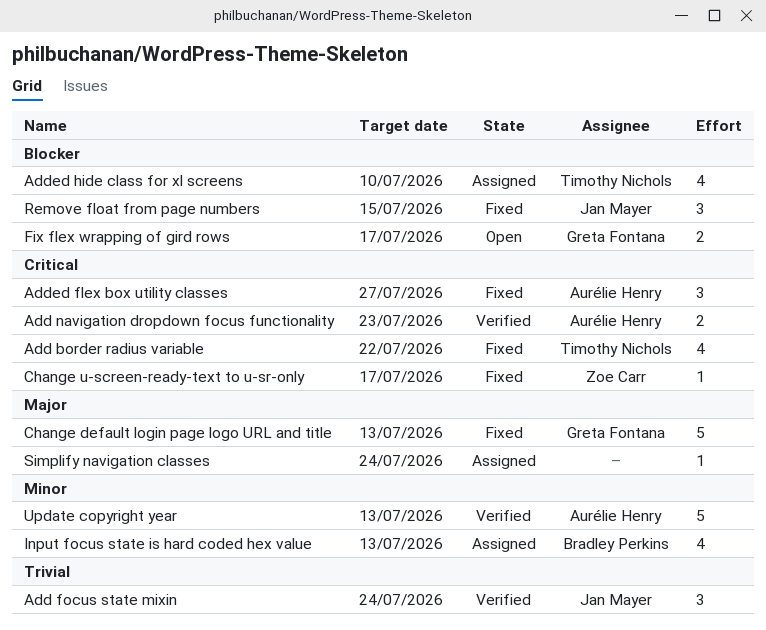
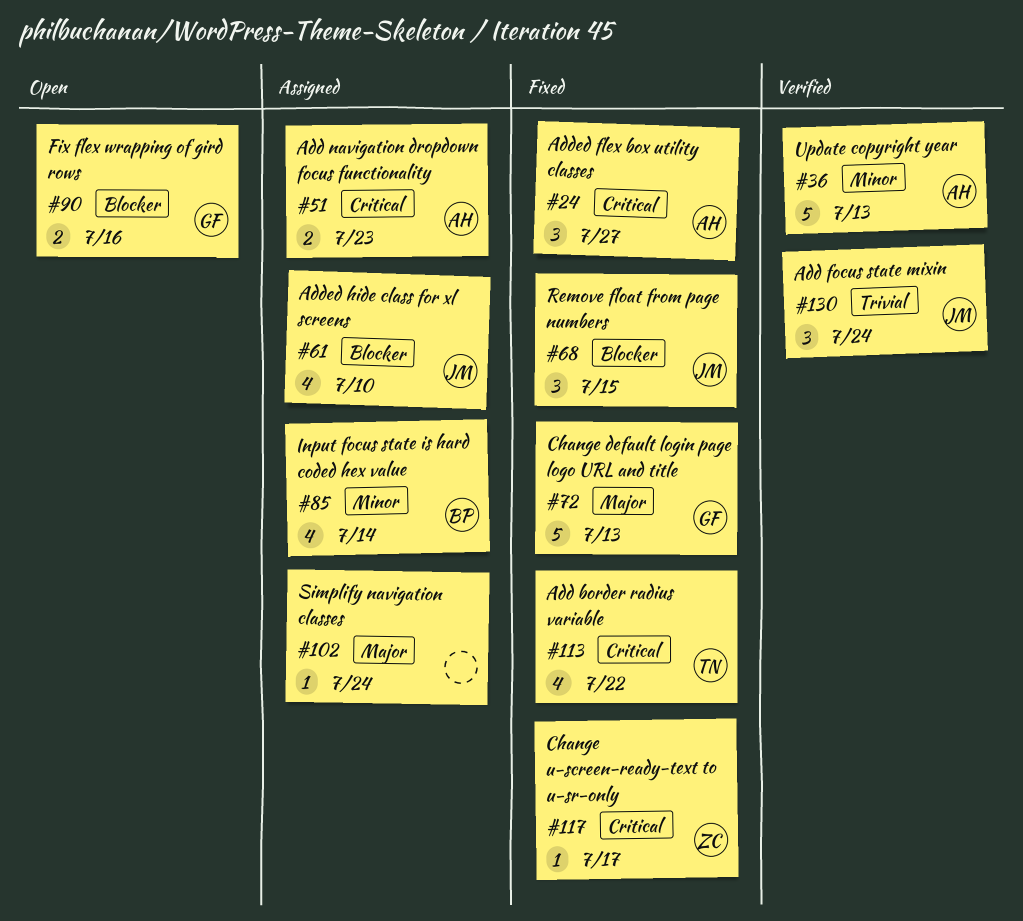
Add navigation dropdown focus functionality, status: Verified -> Assigned
Added hide class for xl screens, owner: Timothy Nichols -> Jan Mayer
Fix flex wrapping of gird rows, due: Jul 17 -> Jul 16
Input focus state is hard coded hex value, due: Jul 13 -> Jul 14

